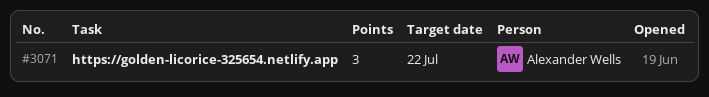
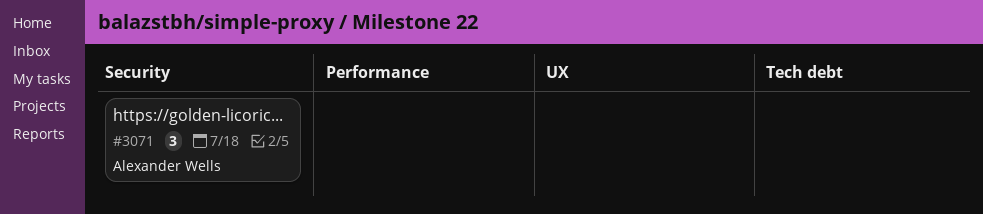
#3071, due: Jul 22 -> Jul 18

